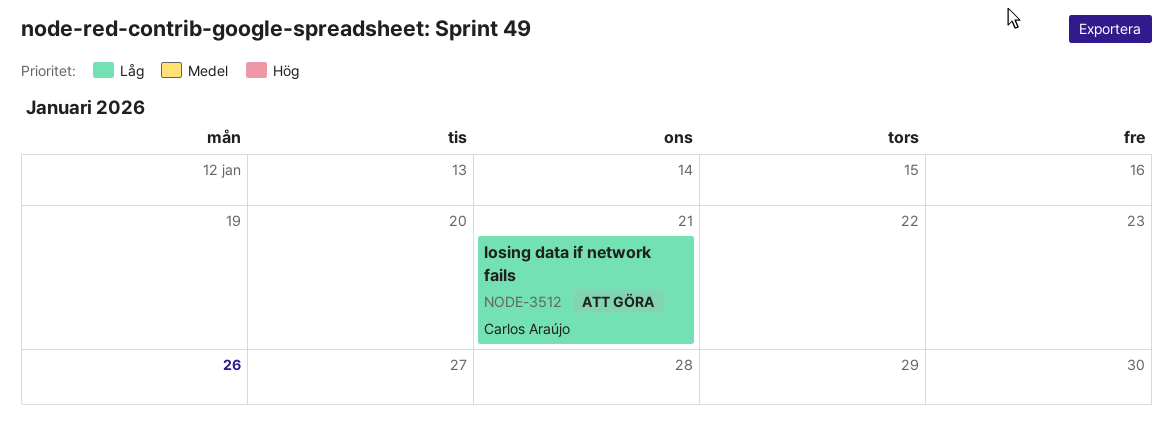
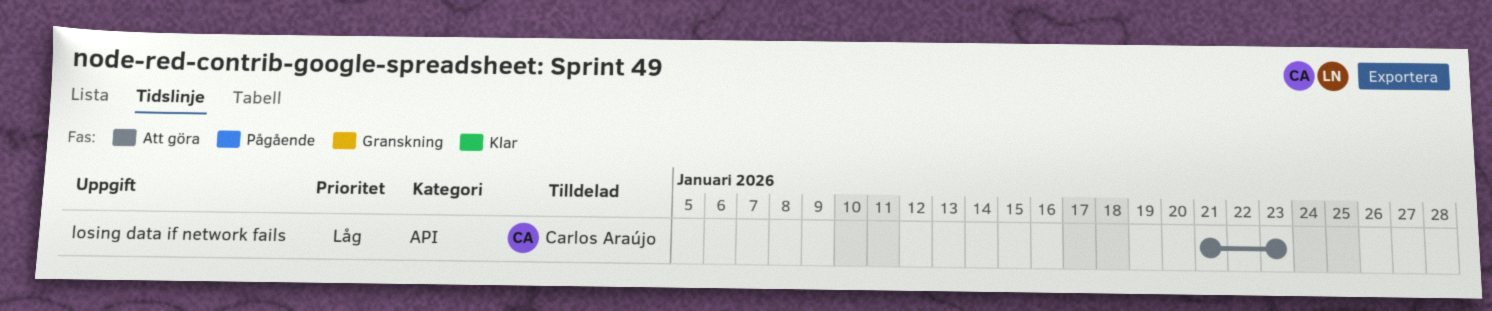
losing data if network fails, due: Jan 21 -> Jan 23

